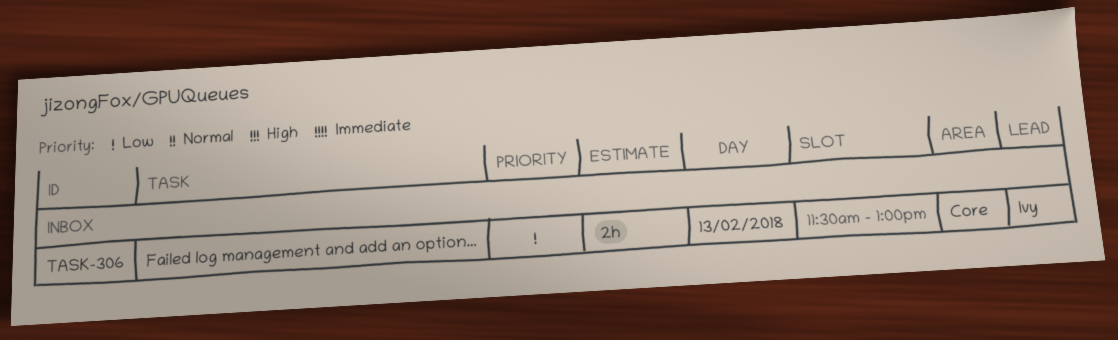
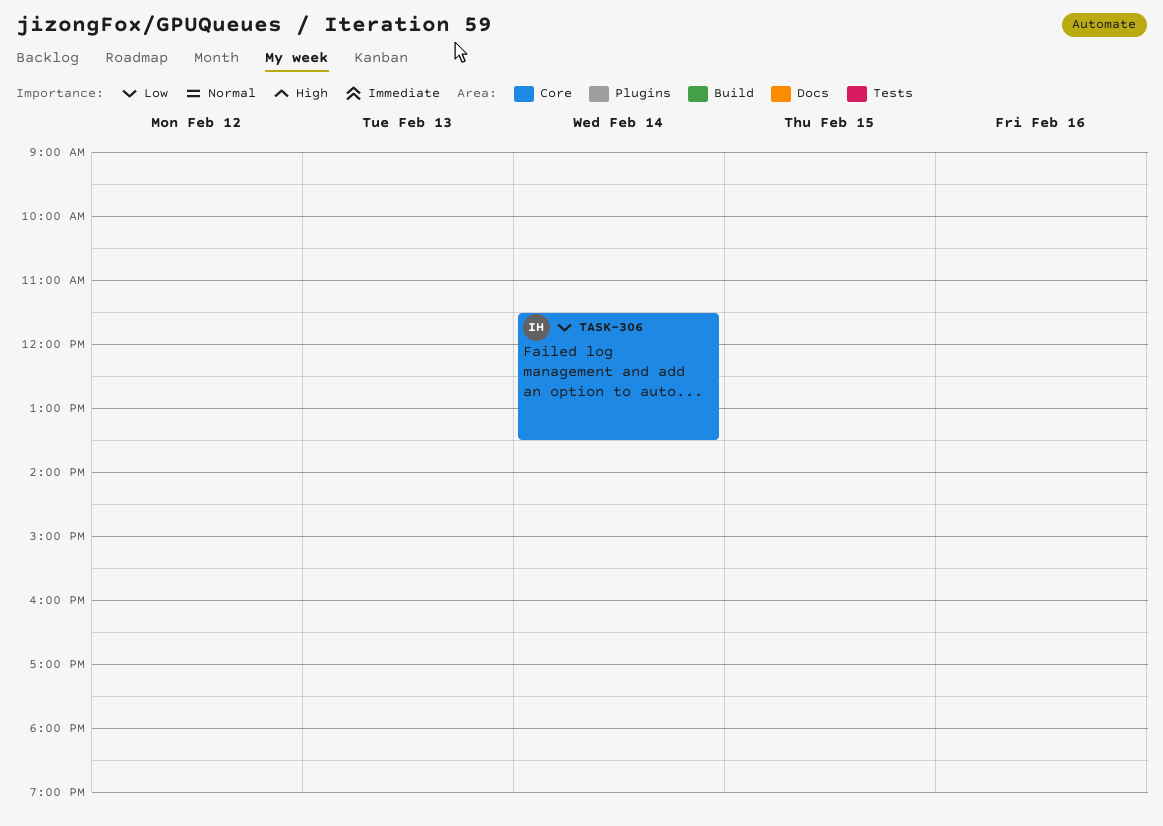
TASK-306, day: Feb 13 -> Feb 14
TASK-306, ends: 13:00 -> 13:30

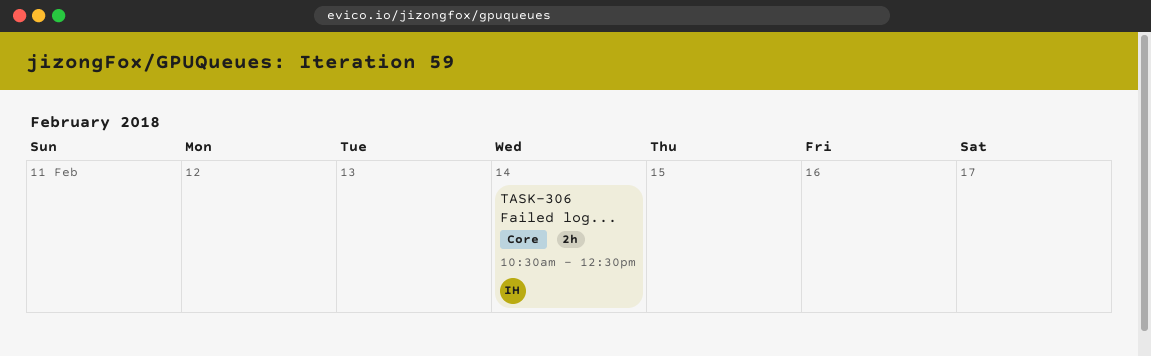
TASK-306, begins: 11:30 -> 10:30
TASK-306, ends: 13:30 -> 12:30

